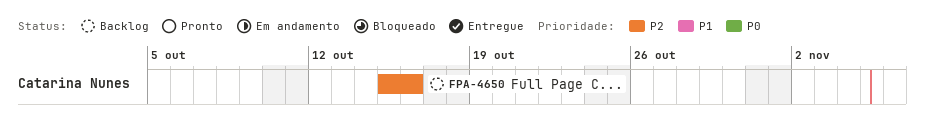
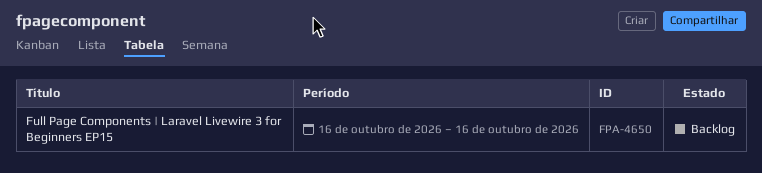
FPA-4650, start: Oct 15 -> Oct 16

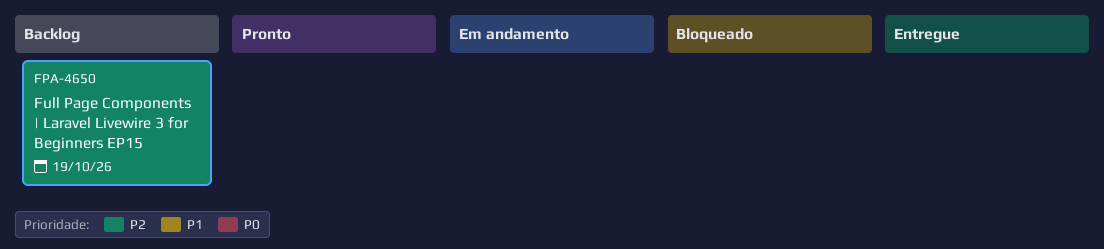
FPA-4650, due: Oct 16 -> Oct 19

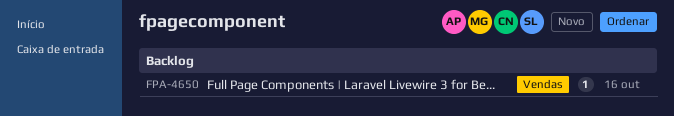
FPA-4650, due: Oct 19 -> Oct 16

